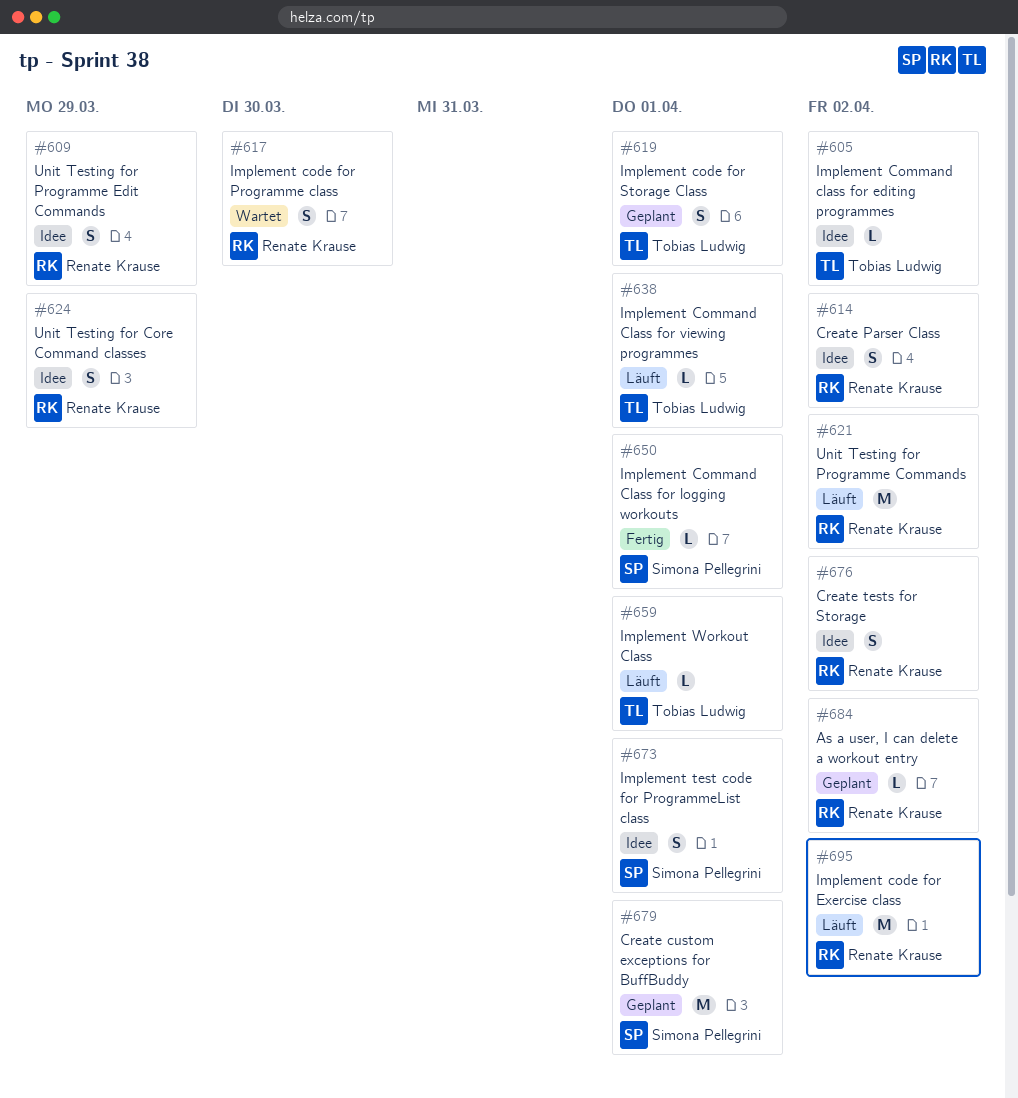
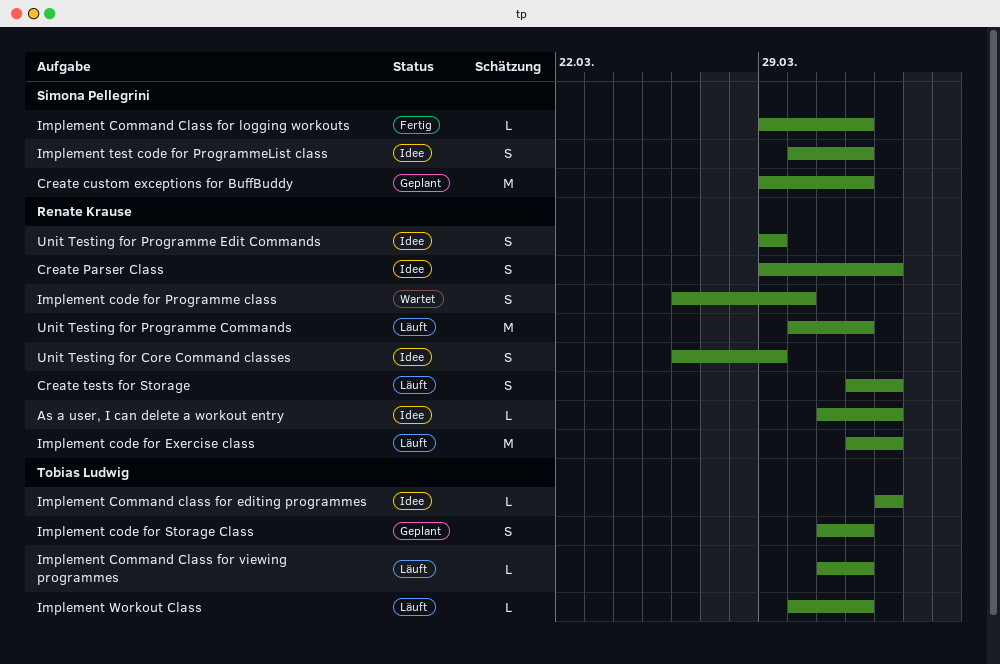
As a user, I can delete a workout entry, status: Geplant -> Idee
Create tests for Storage, status: Idee -> Läuft
Unit Testing for Programme Commands, due: Apr 2 -> Apr 1

